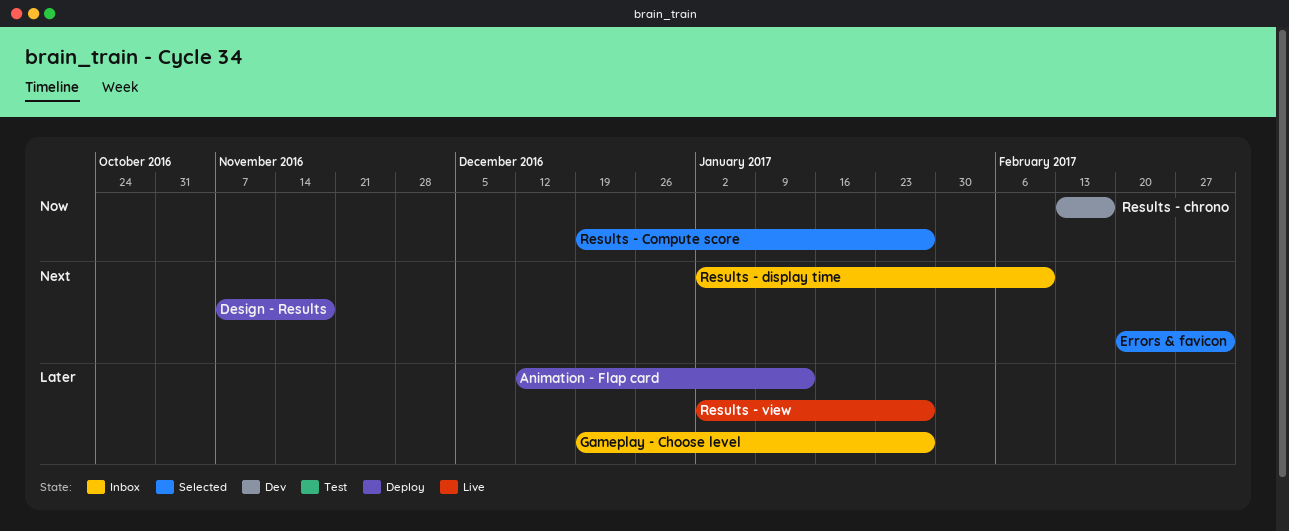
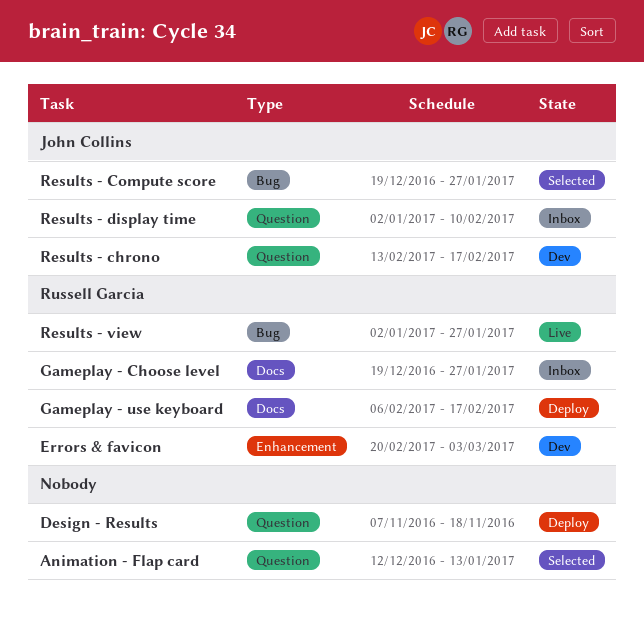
Animation - Flap card, status: Deploy -> Selected
Errors & favicon, status: Selected -> Dev
Gameplay - use keyboard: none -> present

